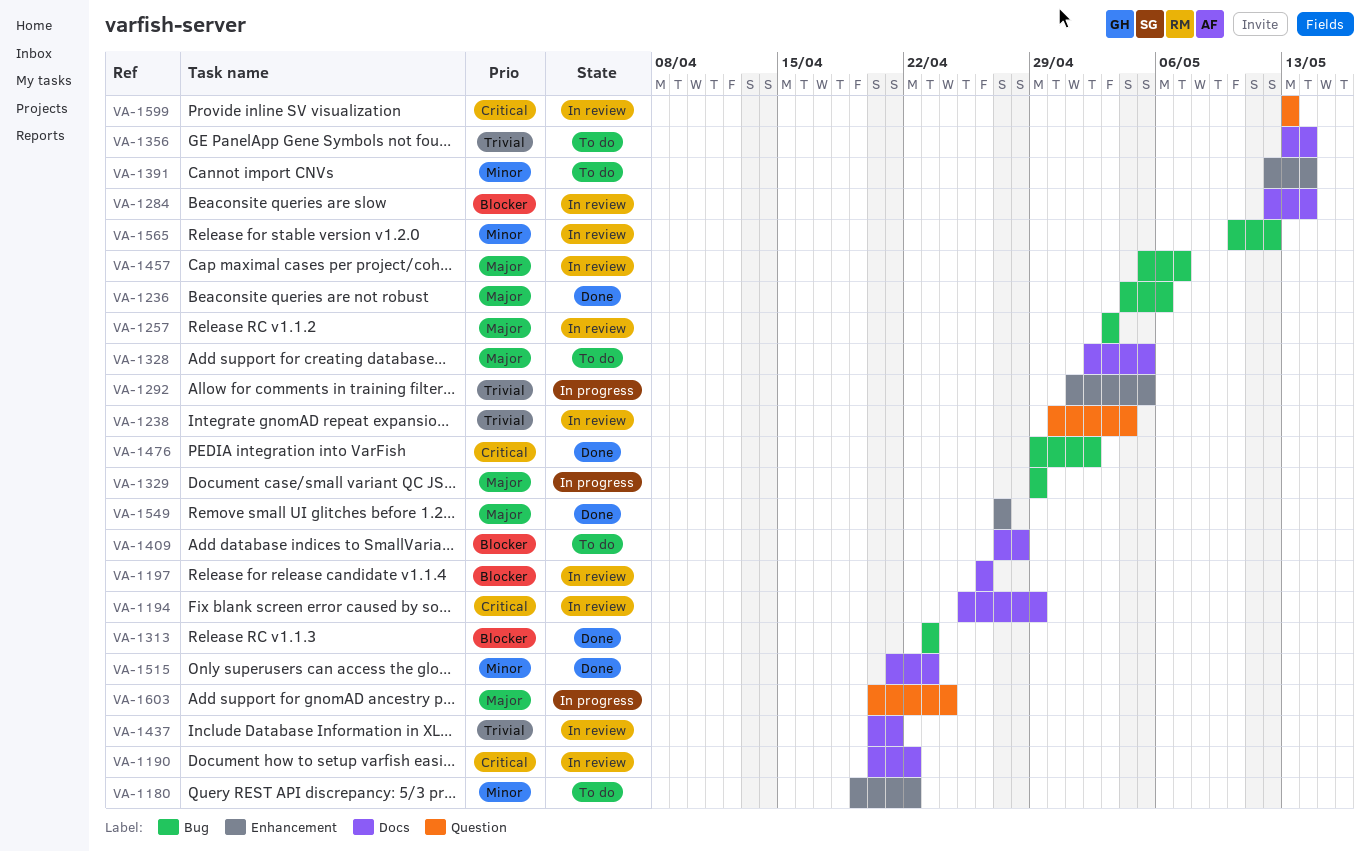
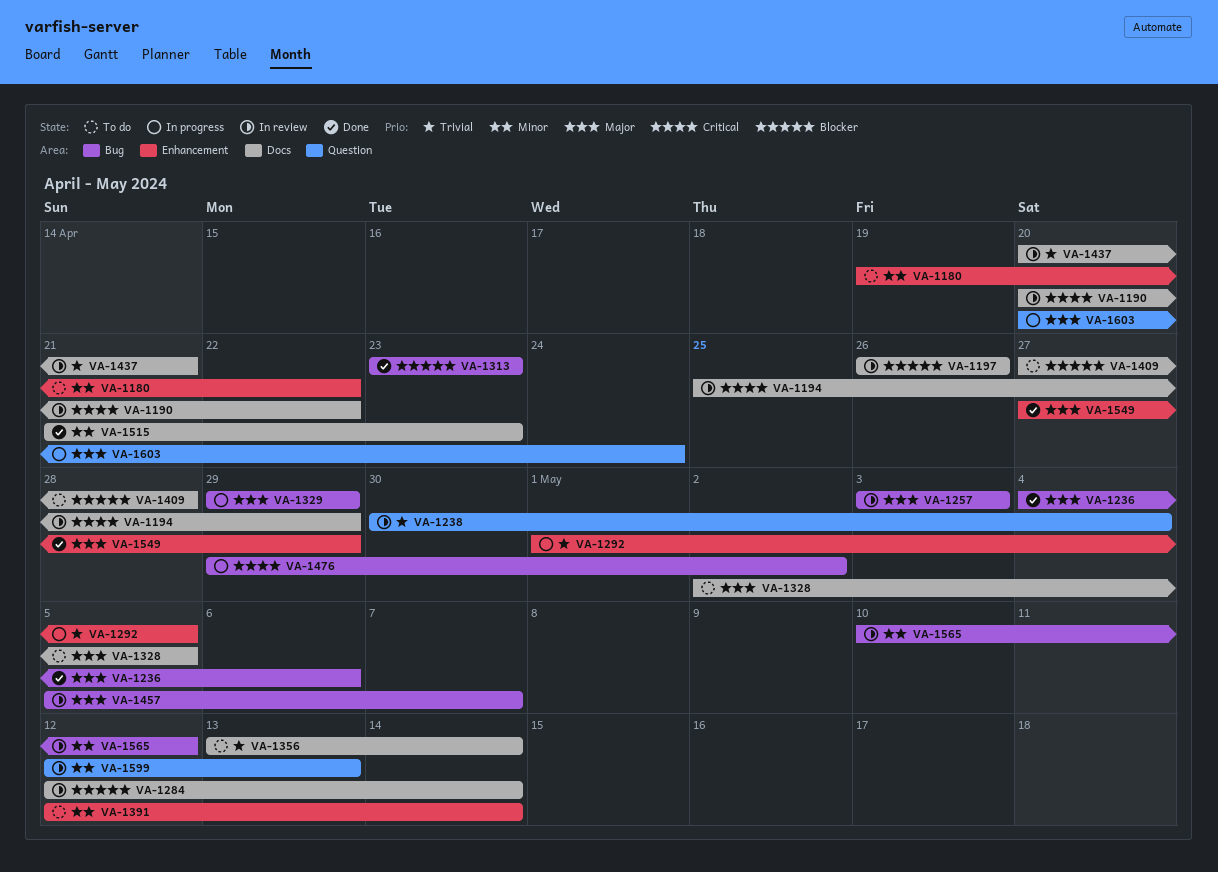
VA-1476, status: Done -> In progress
VA-1549, due: Apr 27 -> Apr 29
VA-1599, priority: Critical -> Minor
VA-1599, start: May 13 -> May 12

